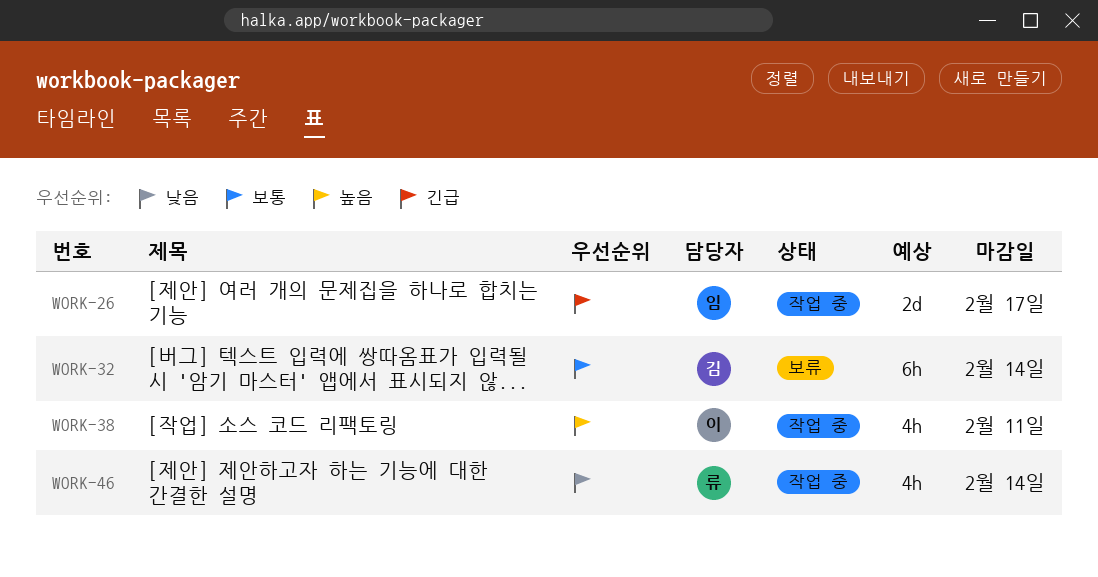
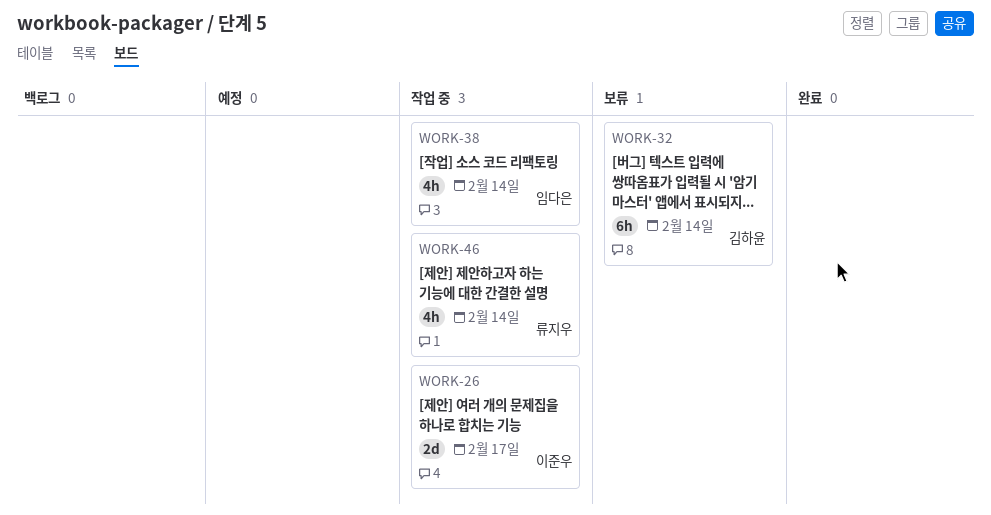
WORK-26, owner: 임다은 -> 이준우
WORK-38, owner: 이준우 -> 임다은
WORK-38, due: Feb 11 -> Feb 14

